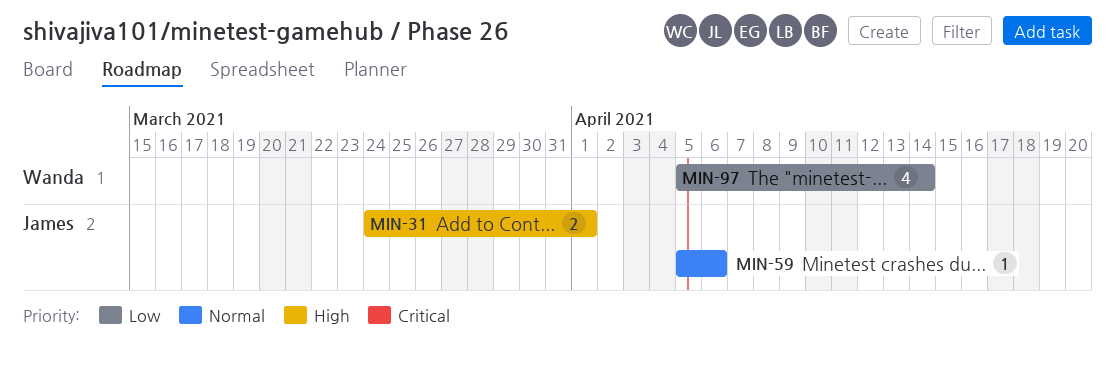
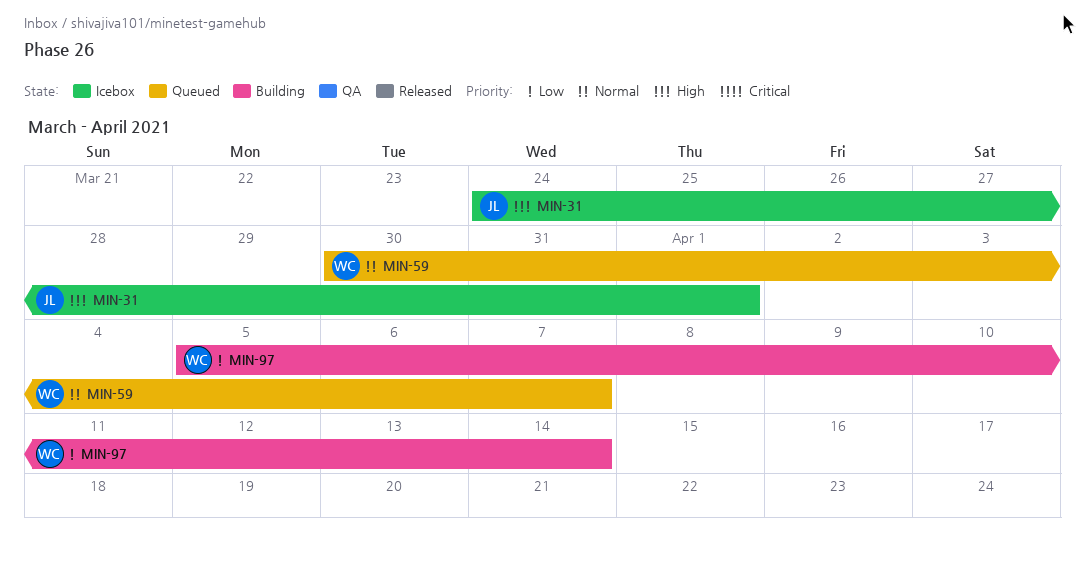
MIN-59, owner: James -> Wanda
MIN-59, start: Apr 5 -> Mar 30
MIN-59, due: Apr 6 -> Apr 7

